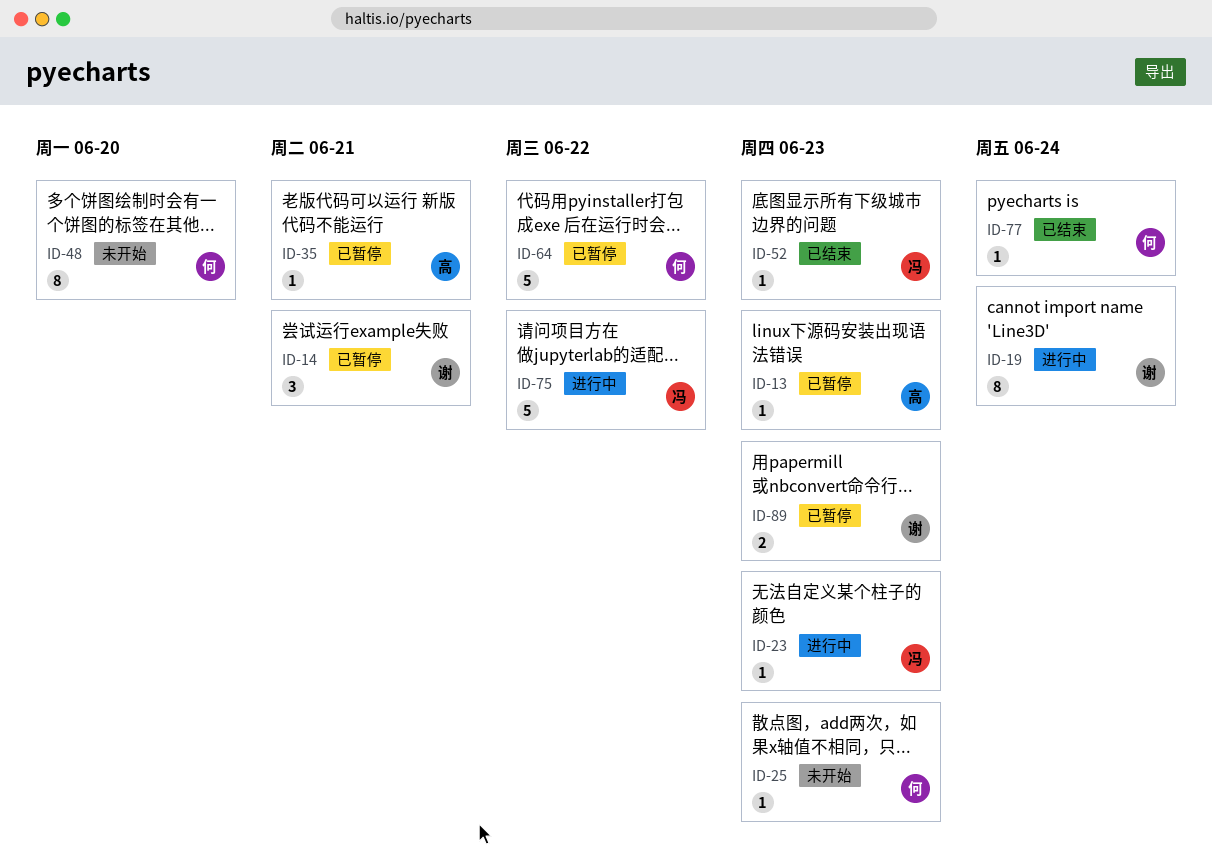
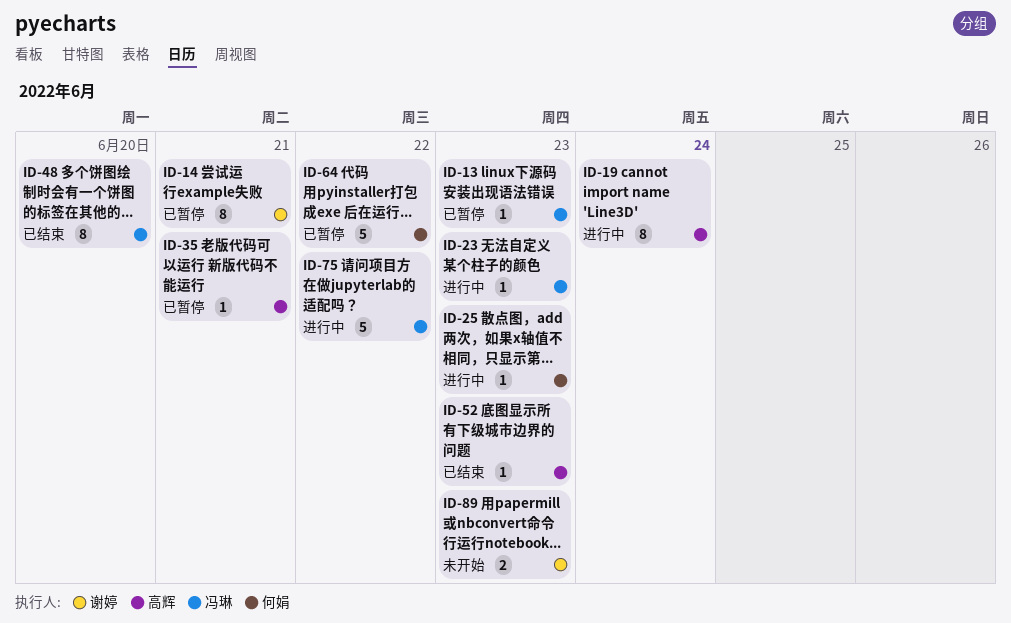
ID-13, owner: 高辉 -> 冯琳
ID-14, estimate: 3 -> 8
ID-19, owner: 谢婷 -> 高辉
ID-25, status: 未开始 -> 进行中
ID-48, status: 未开始 -> 已结束
ID-48, owner: 何娟 -> 冯琳
ID-52, owner: 冯琳 -> 高辉
ID-77: present -> none
ID-89, status: 已暂停 -> 未开始

